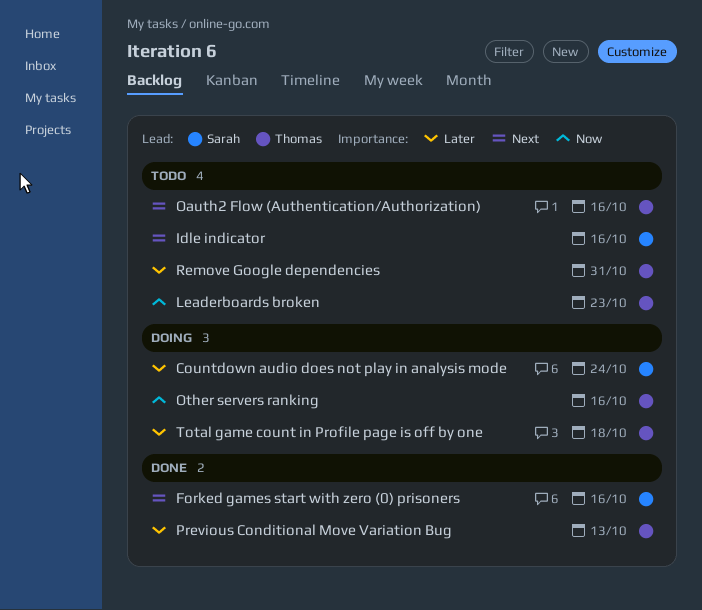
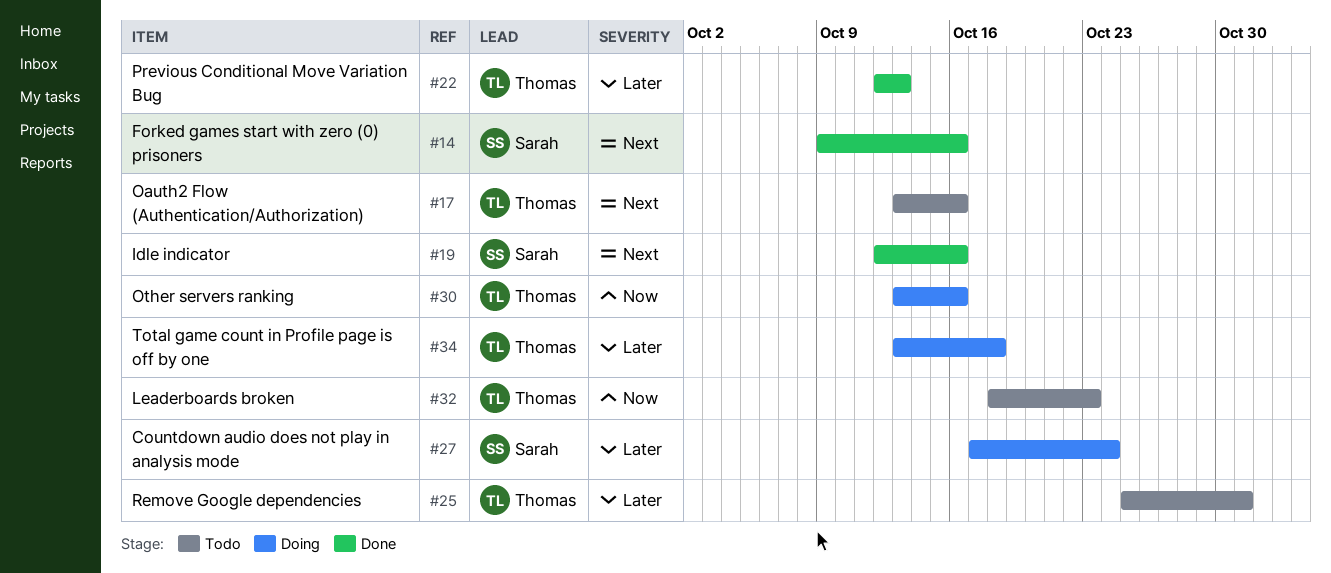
Idle indicator, status: Todo -> Done

